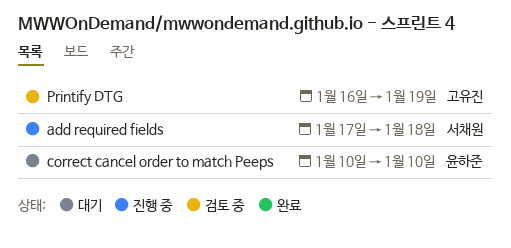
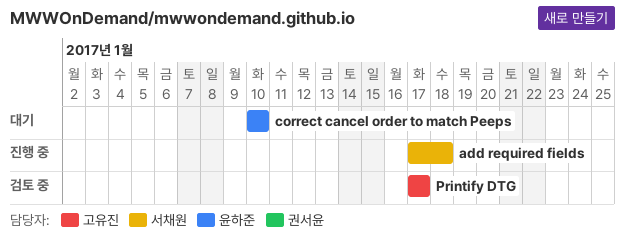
Printify DTG, start: Jan 16 -> Jan 17
Printify DTG, due: Jan 19 -> Jan 17

